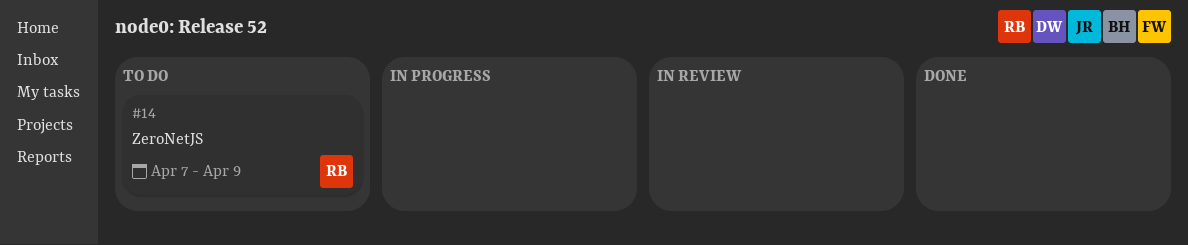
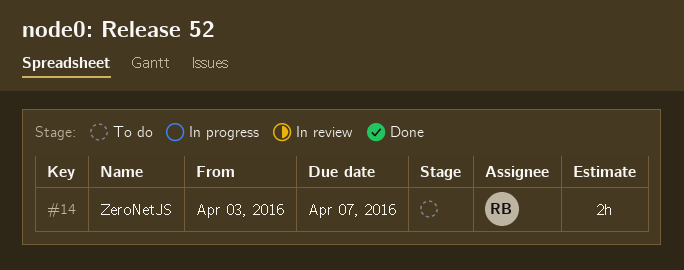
#14, start: Apr 7 -> Apr 3
#14, due: Apr 9 -> Apr 7

